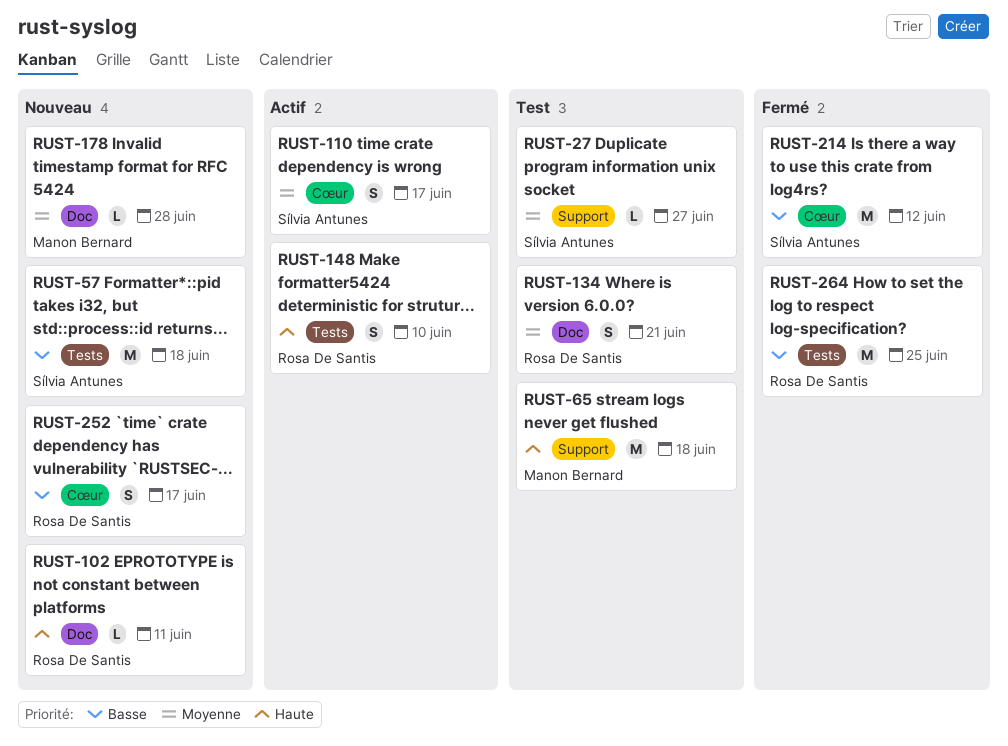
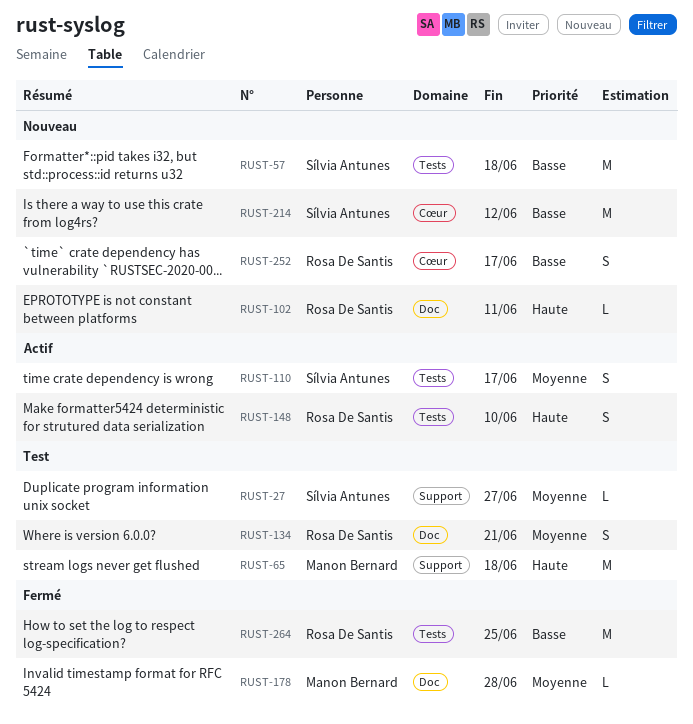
RUST-110, label: Cœur -> Tests
RUST-178, status: Nouveau -> Fermé
RUST-214, status: Fermé -> Nouveau

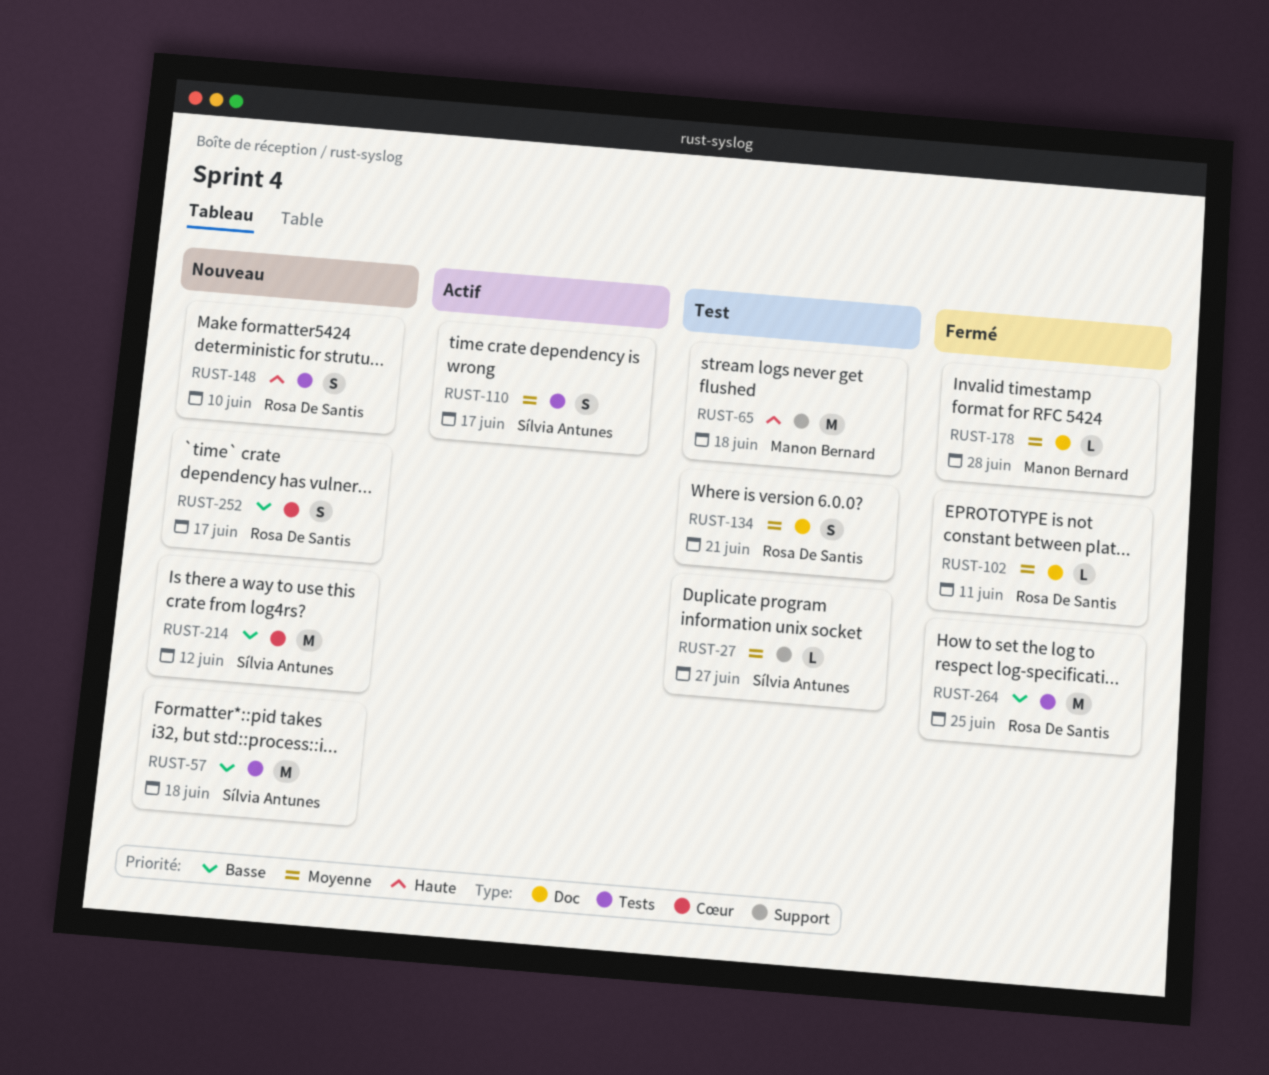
RUST-102, status: Nouveau -> Fermé
RUST-102, priority: Haute -> Moyenne
RUST-148, status: Actif -> Nouveau

